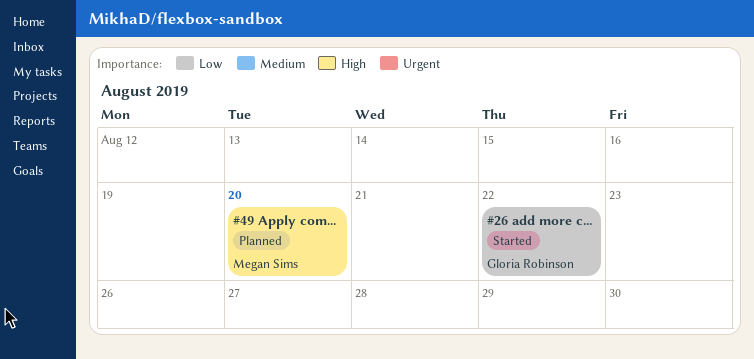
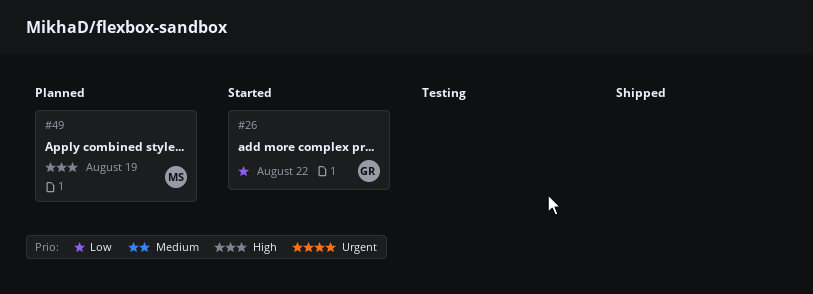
#49, due: Aug 20 -> Aug 19

